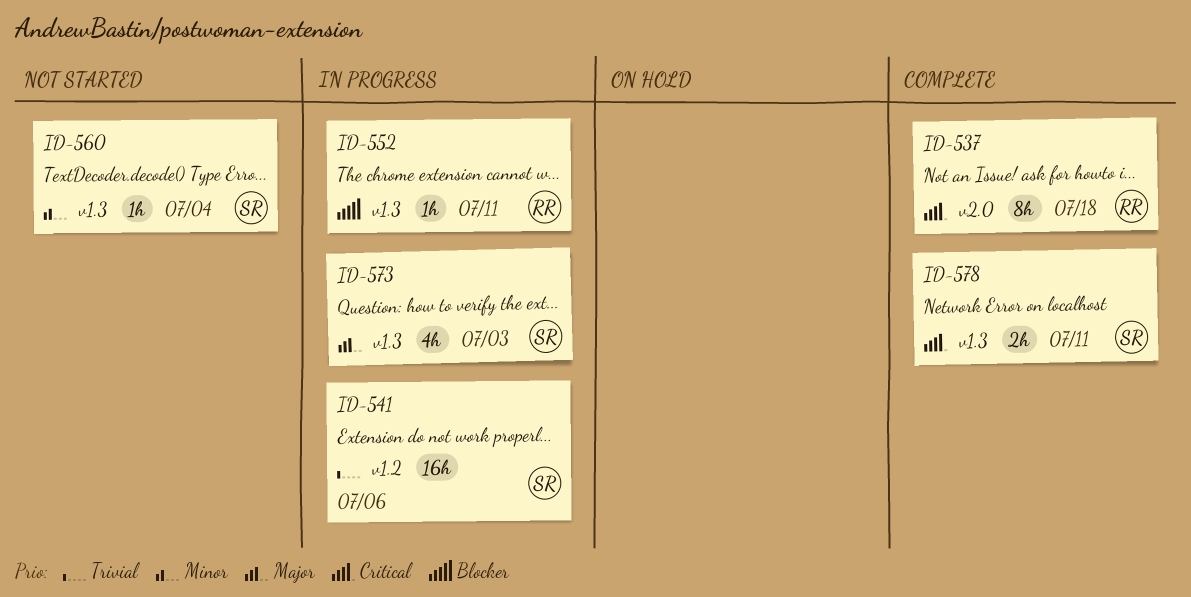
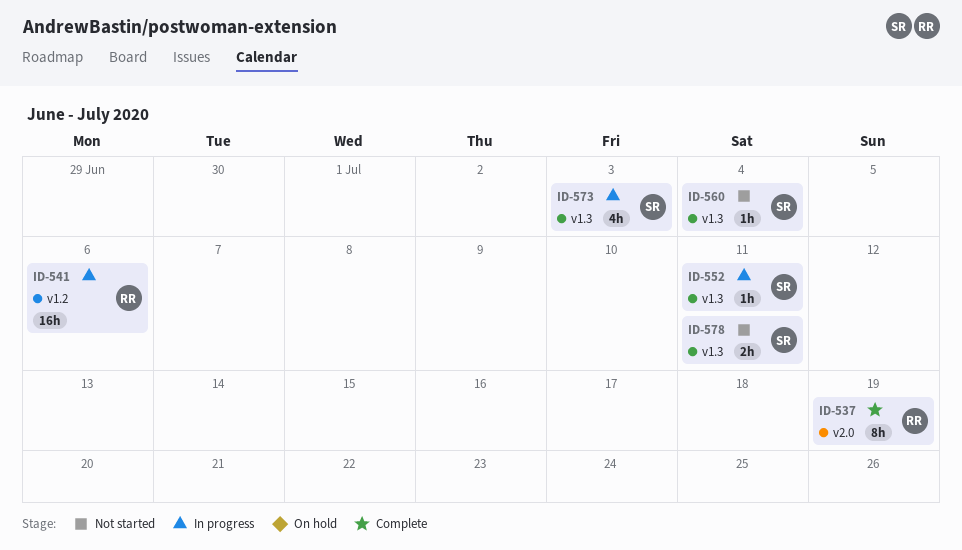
ID-537, due: Jul 18 -> Jul 19
ID-541, owner: SR -> RR
ID-552, owner: RR -> SR
ID-578, status: Complete -> Not started

